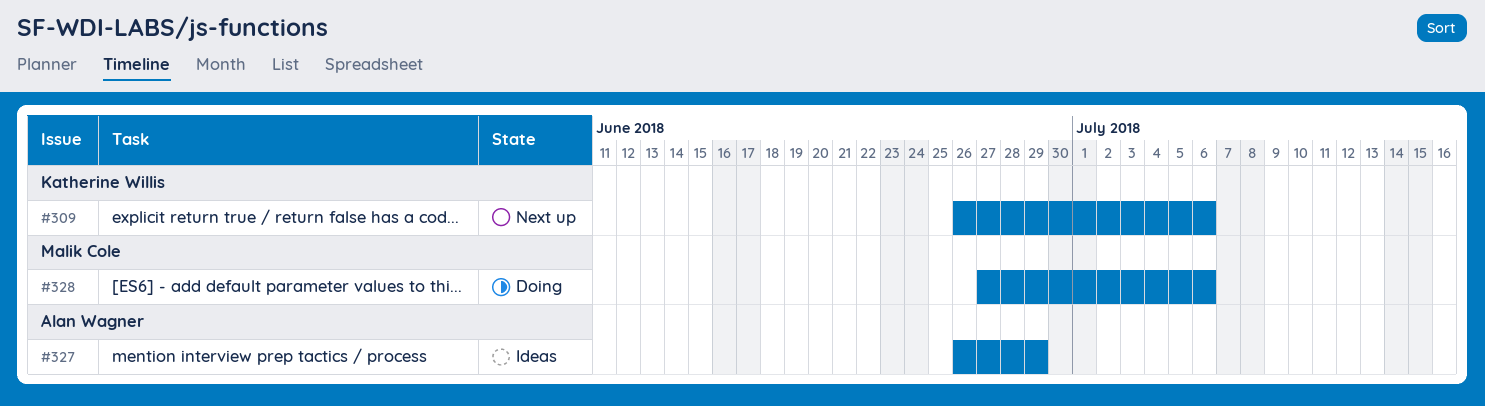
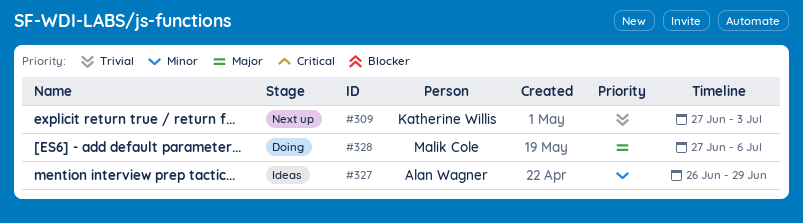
#309, start: Jun 26 -> Jun 27
#309, due: Jul 6 -> Jul 3

